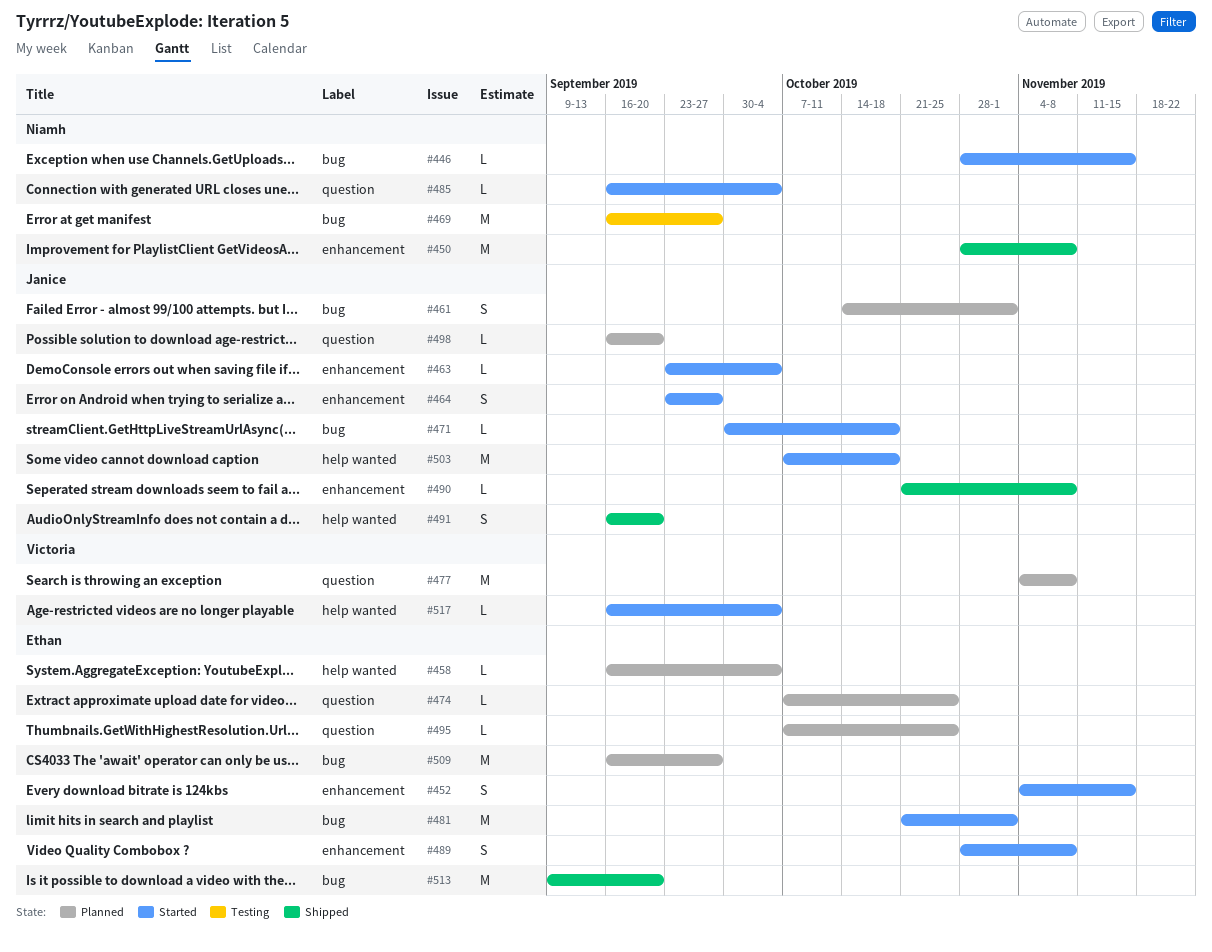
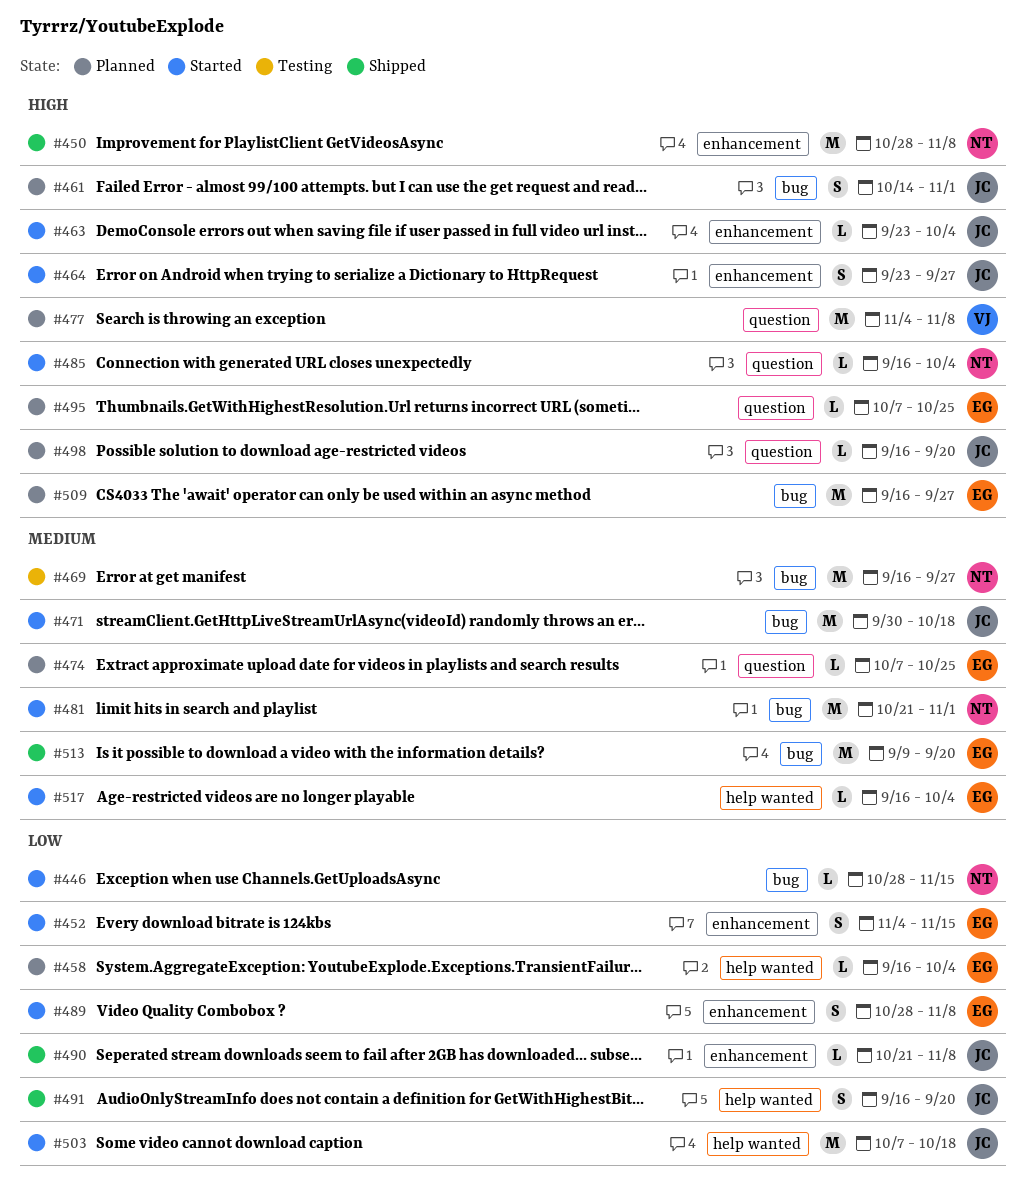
#471, estimate: L -> M
#481, owner: Ethan -> Niamh
#517, owner: Victoria -> Ethan

